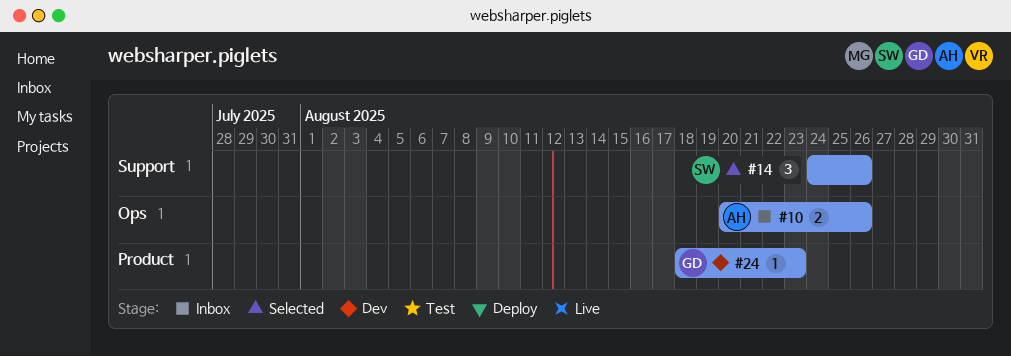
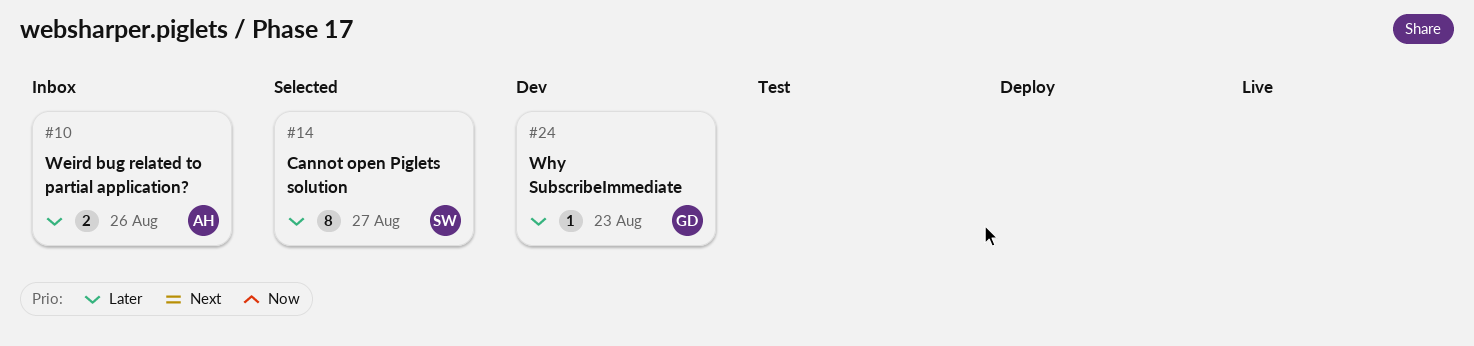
#14, estimate: 3 -> 8
#14, due: Aug 26 -> Aug 27

